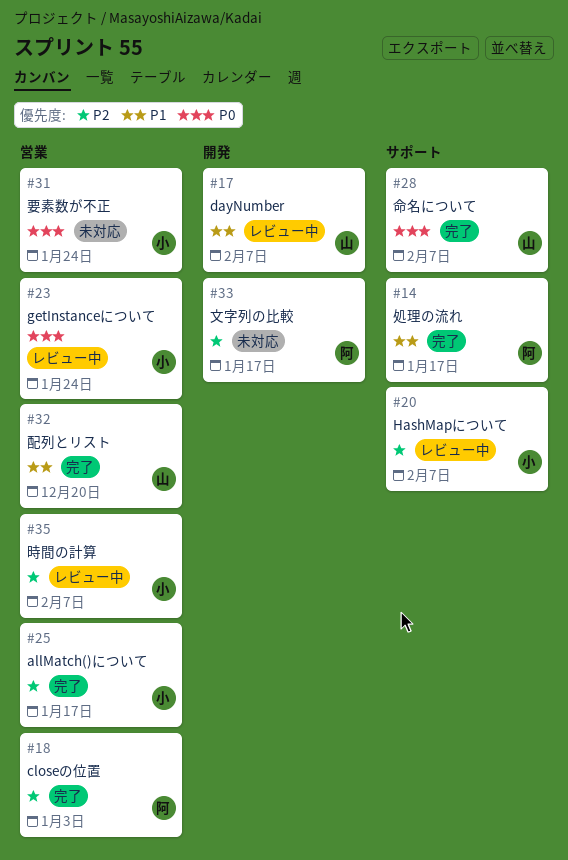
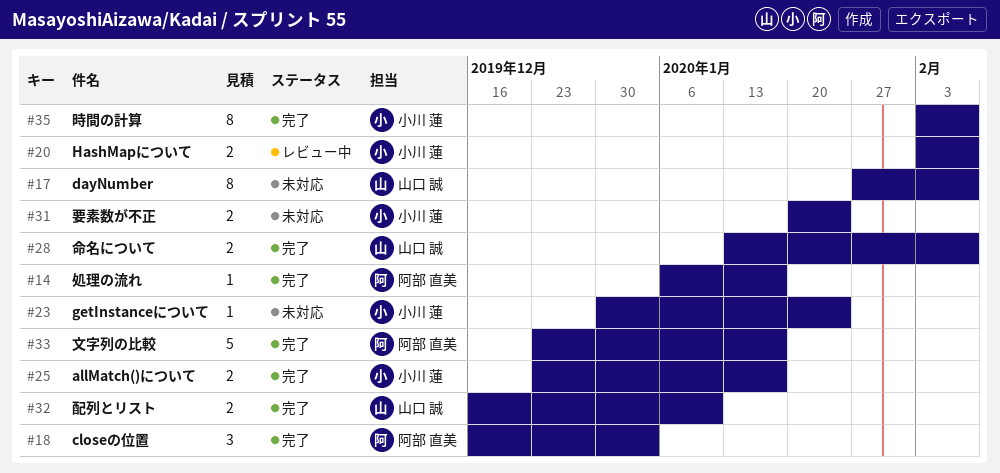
#17, status: レビュー中 -> 未対応
#23, status: レビュー中 -> 未対応
#32, due: Dec 20 -> Jan 10
#33, status: 未対応 -> 完了
#35, status: レビュー中 -> 完了

